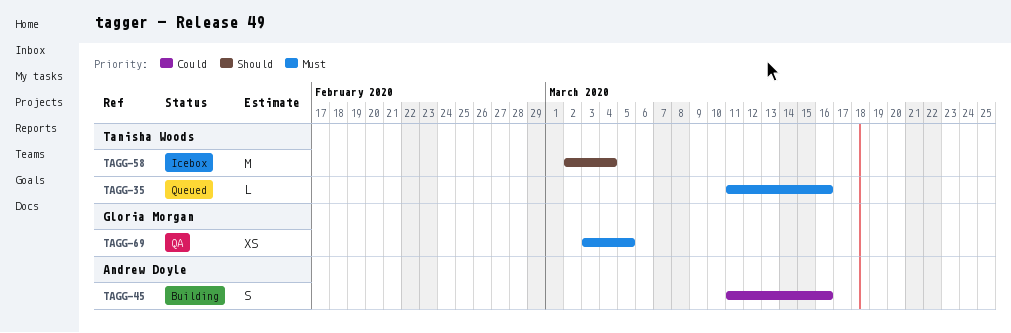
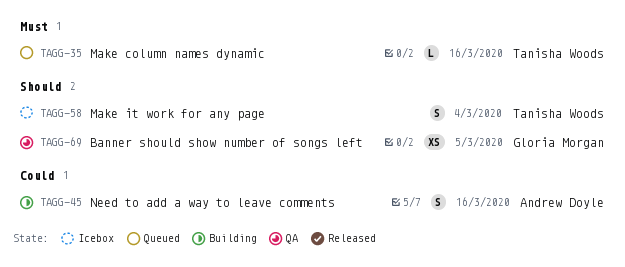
TAGG-58, estimate: M -> S
TAGG-69, priority: Must -> Should

